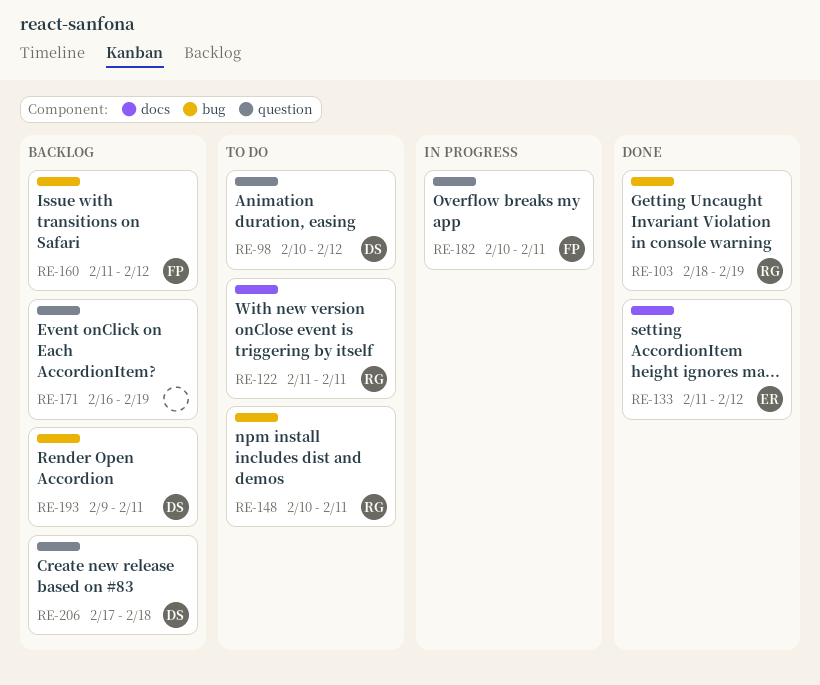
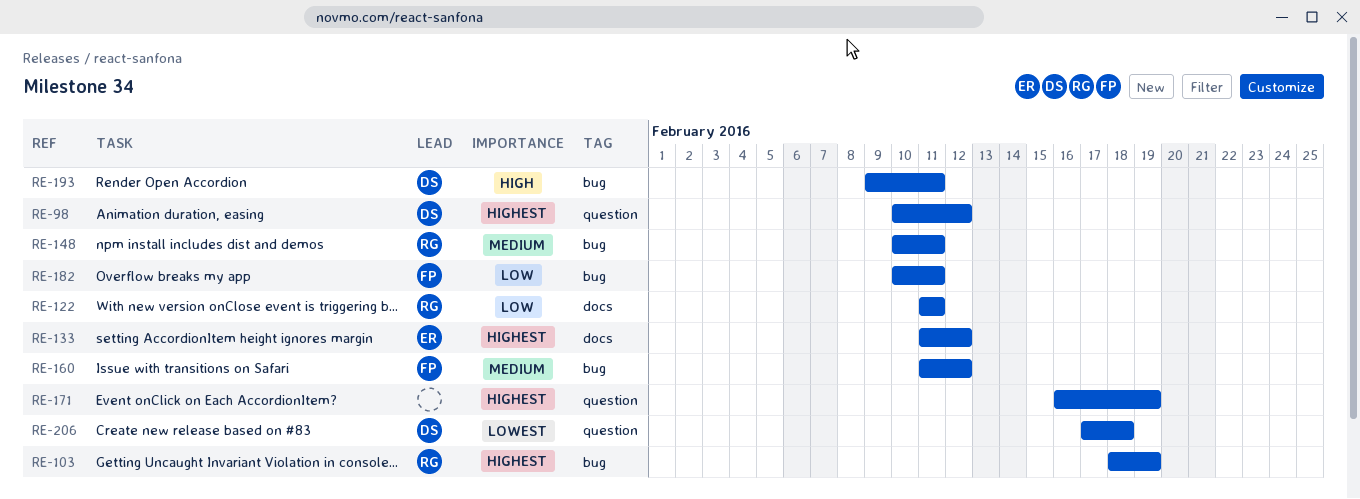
RE-182, label: question -> bug

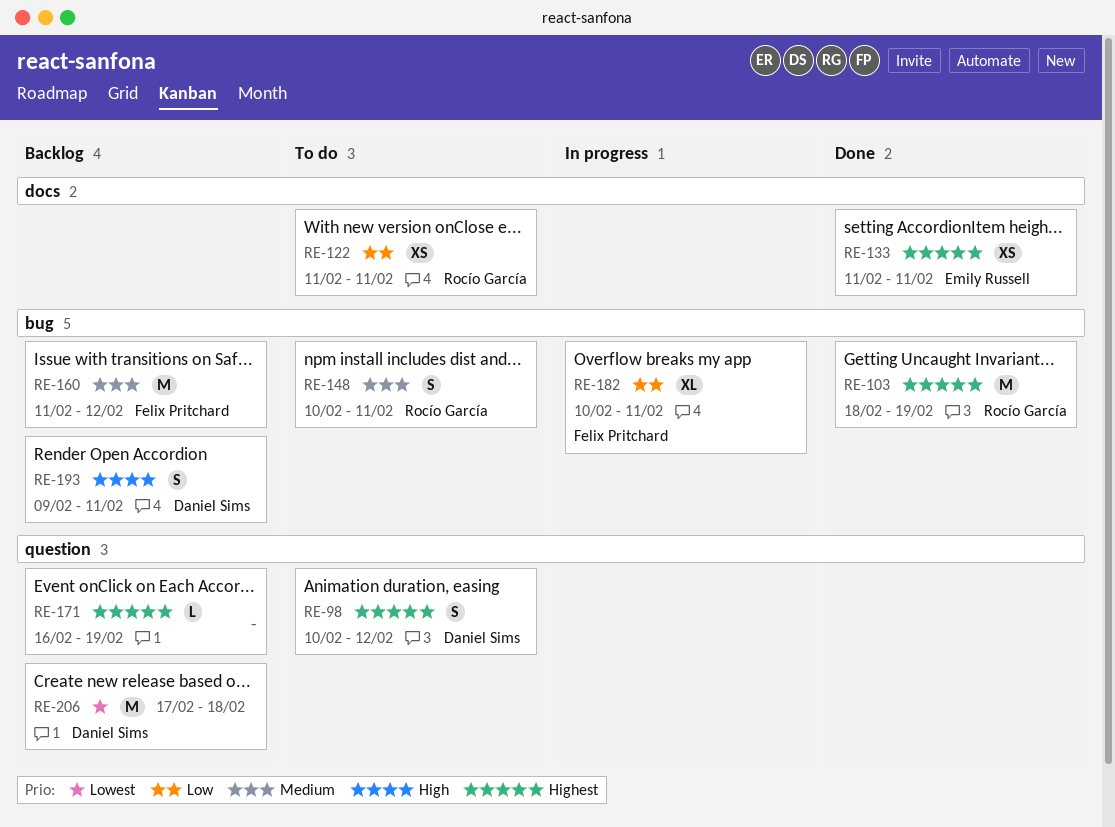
RE-133, due: Feb 12 -> Feb 11

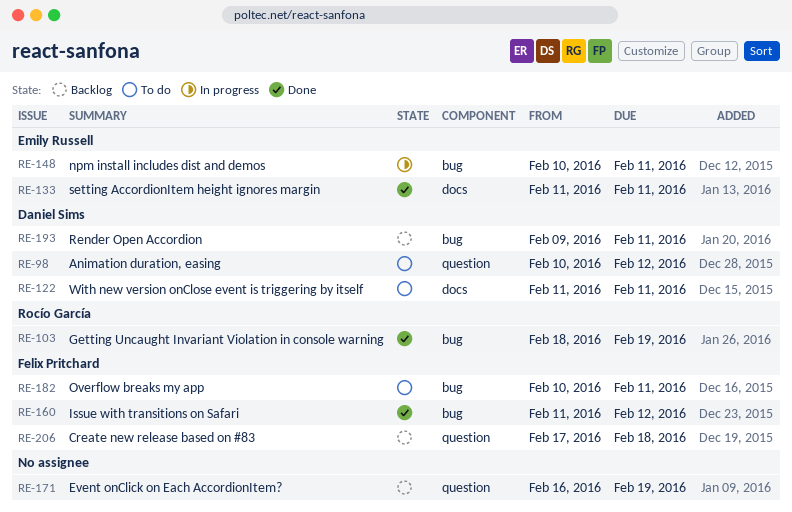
RE-122, owner: Rocío García -> Daniel Sims
RE-148, status: To do -> In progress
RE-148, owner: Rocío García -> Emily Russell
RE-160, status: Backlog -> Done
RE-182, status: In progress -> To do
RE-206, owner: Daniel Sims -> Felix Pritchard

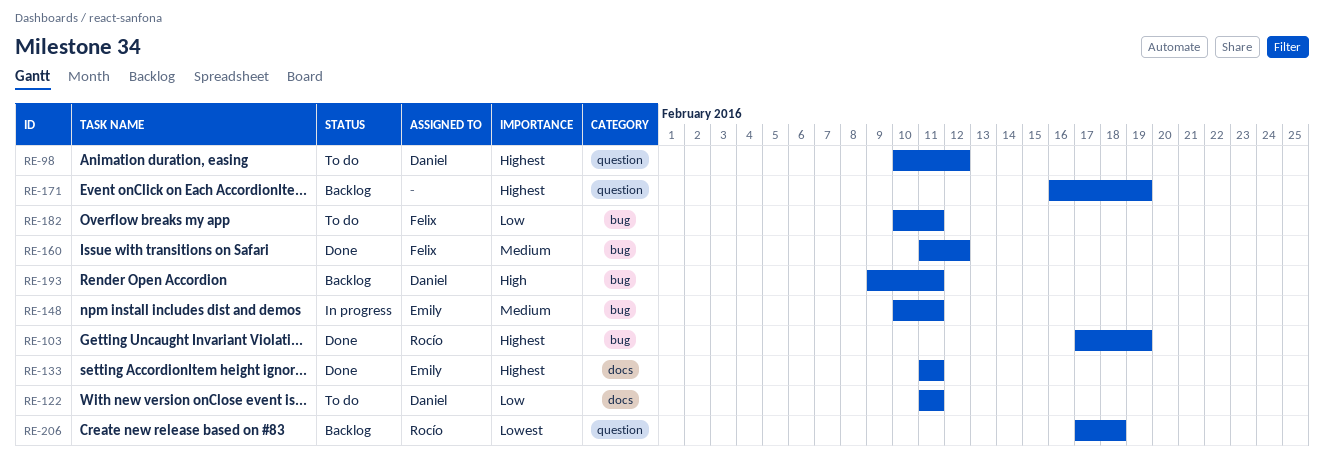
RE-103, start: Feb 18 -> Feb 17
RE-206, owner: Felix Pritchard -> Rocío García

